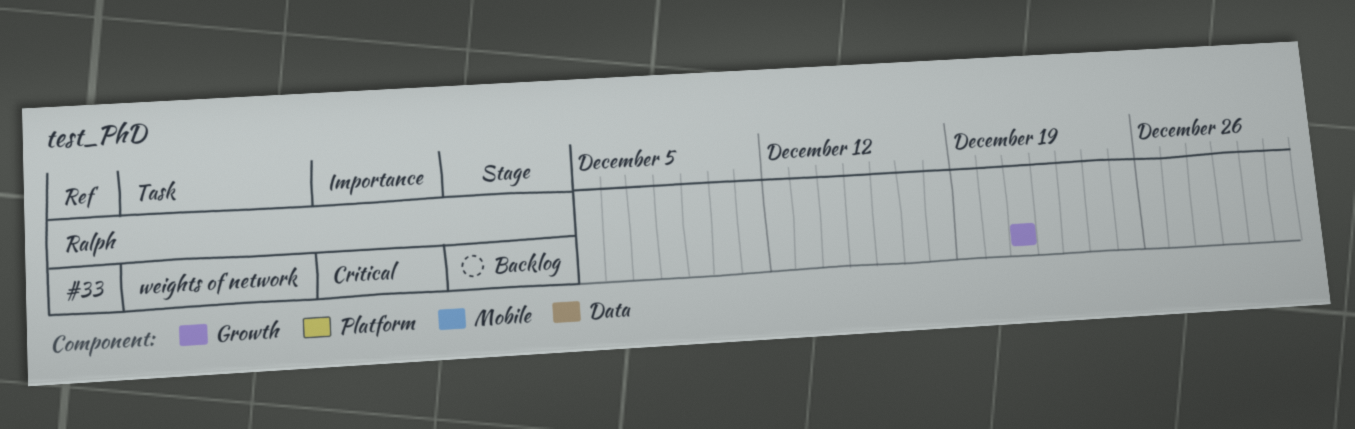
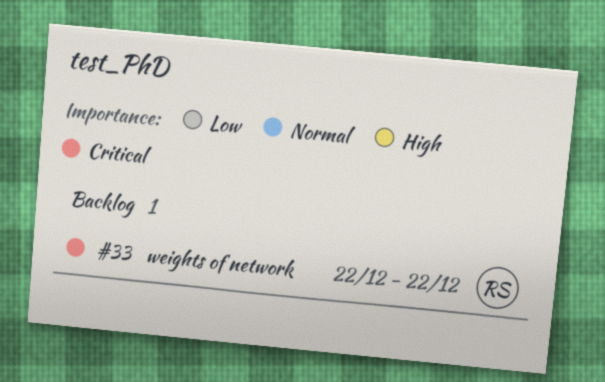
#33, start: Dec 21 -> Dec 22
#33, due: Dec 21 -> Dec 22

